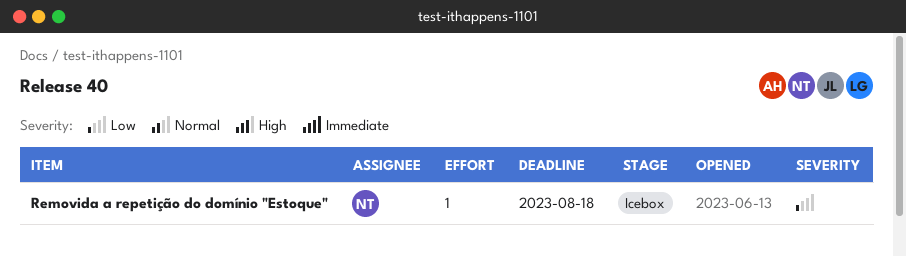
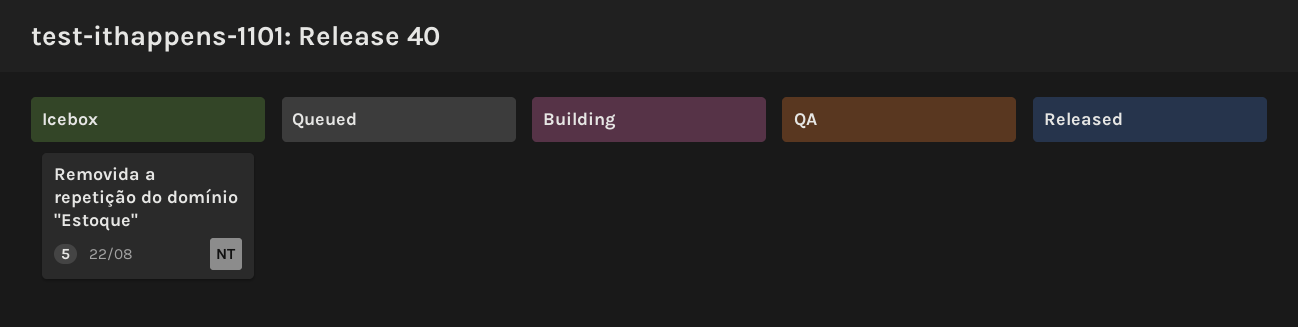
Removida a repetição do domínio "Estoque", estimate: 1 -> 5
Removida a repetição do domínio "Estoque", due: Aug 18 -> Aug 22

